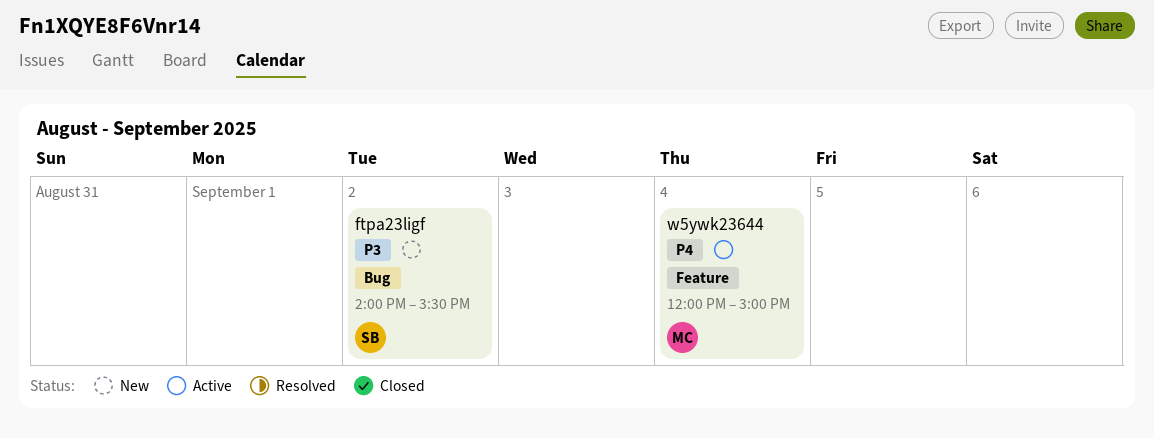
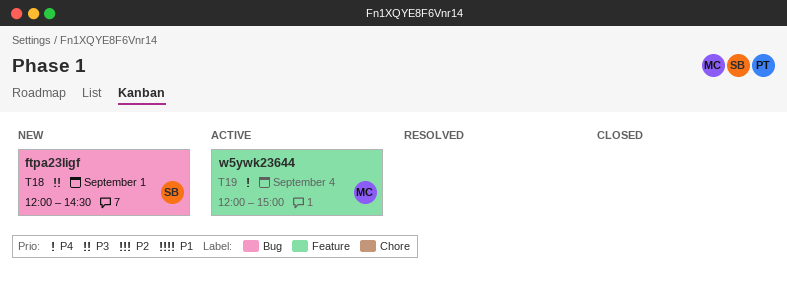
ftpa23ligf, day: Sep 2 -> Sep 1
ftpa23ligf, begins: 14:00 -> 12:00
ftpa23ligf, ends: 15:30 -> 14:30

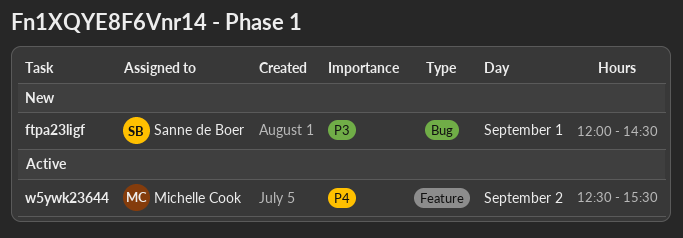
w5ywk23644, day: Sep 4 -> Sep 2
w5ywk23644, begins: 12:00 -> 12:30
w5ywk23644, ends: 15:00 -> 15:30

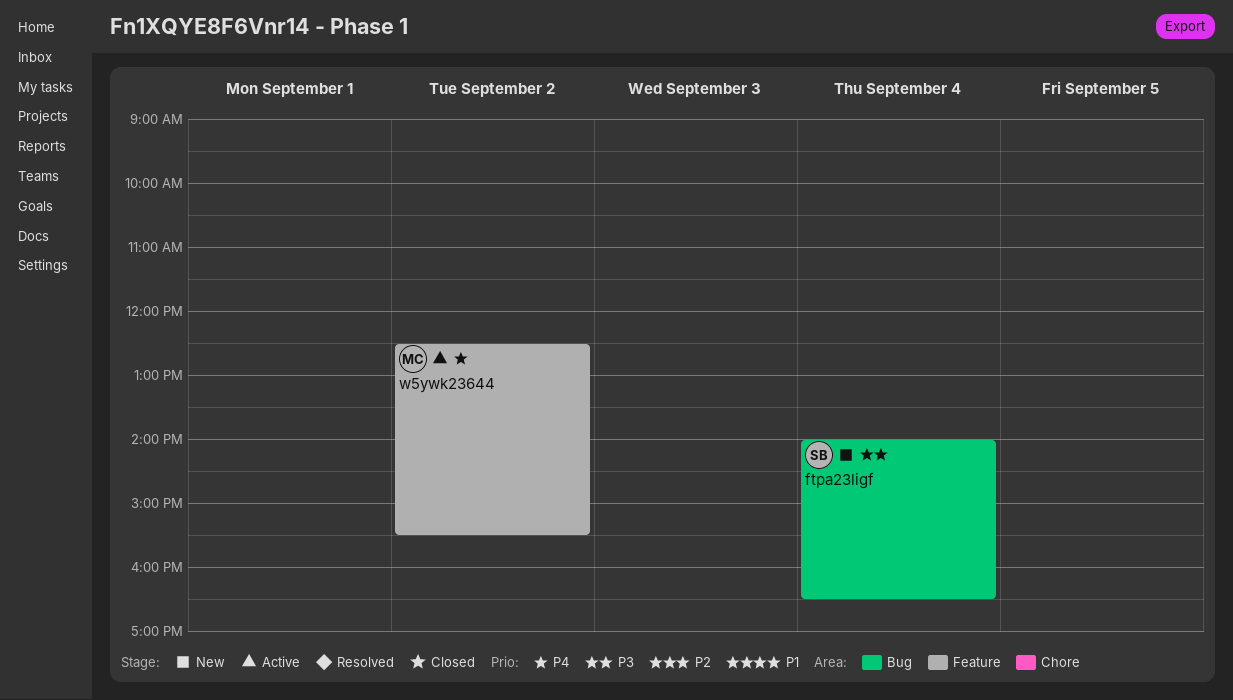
ftpa23ligf, day: Sep 1 -> Sep 4
ftpa23ligf, begins: 12:00 -> 14:00
ftpa23ligf, ends: 14:30 -> 16:30

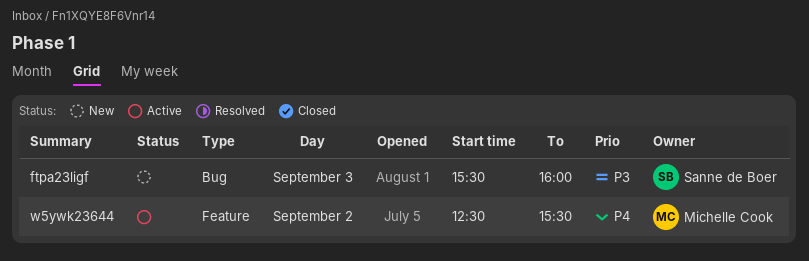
ftpa23ligf, day: Sep 4 -> Sep 3
ftpa23ligf, begins: 14:00 -> 15:30
ftpa23ligf, ends: 16:30 -> 16:00

